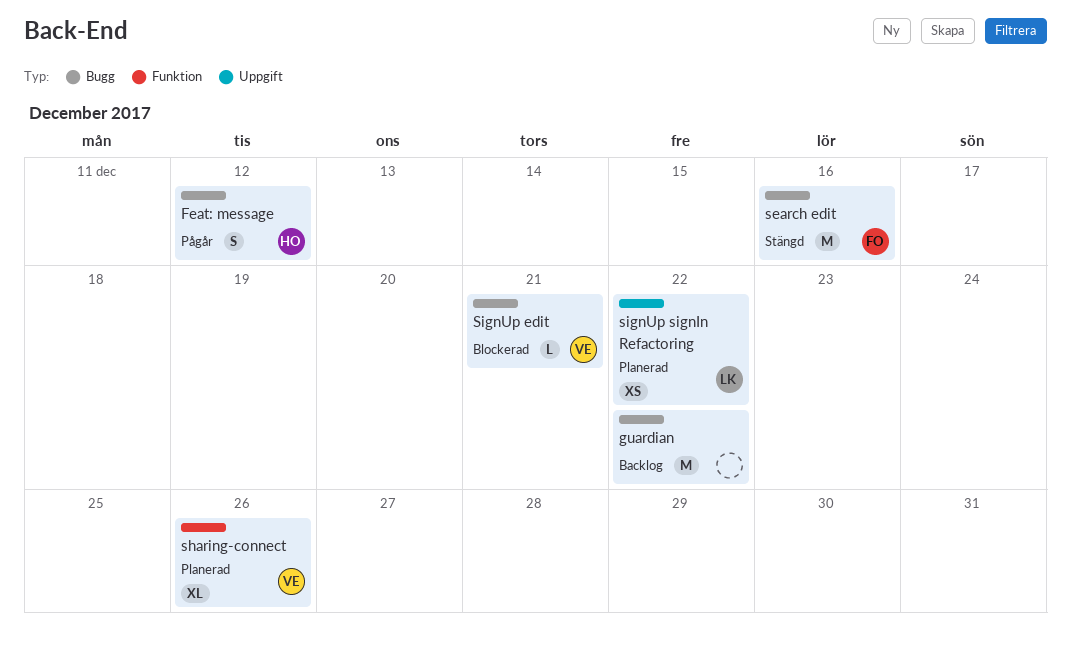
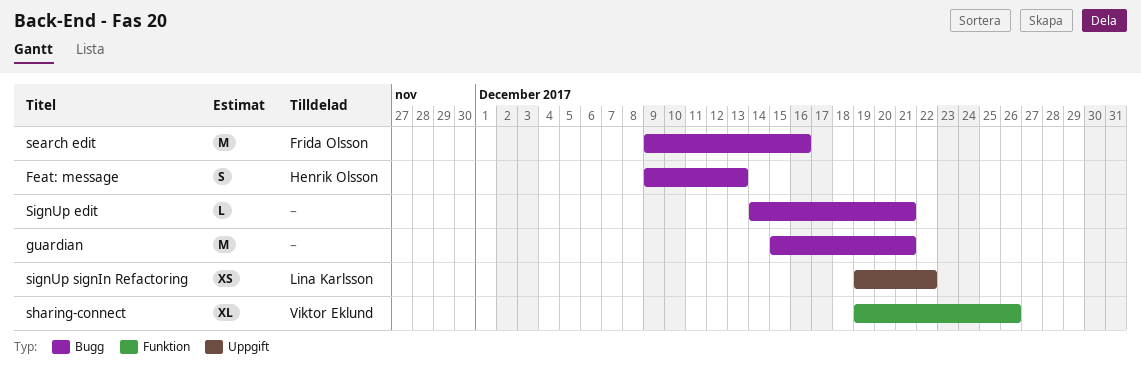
Feat: message, due: Dec 12 -> Dec 13
guardian, due: Dec 22 -> Dec 21
SignUp edit, owner: Viktor Eklund -> none

